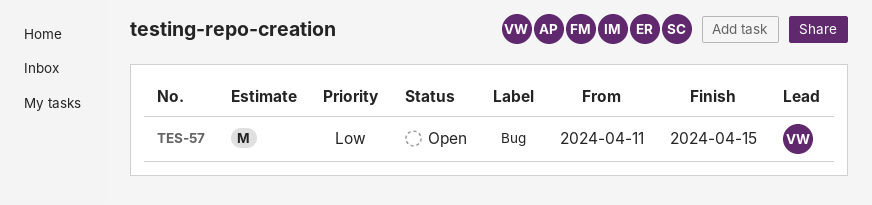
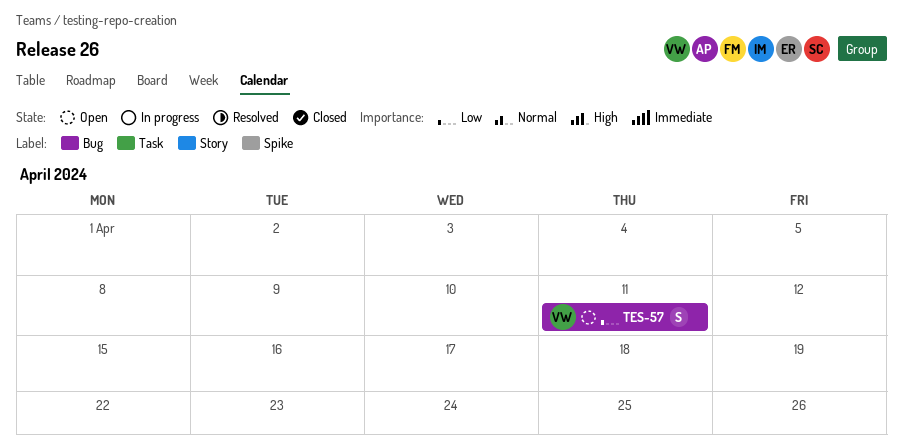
TES-57, estimate: M -> S
TES-57, due: Apr 15 -> Apr 11

